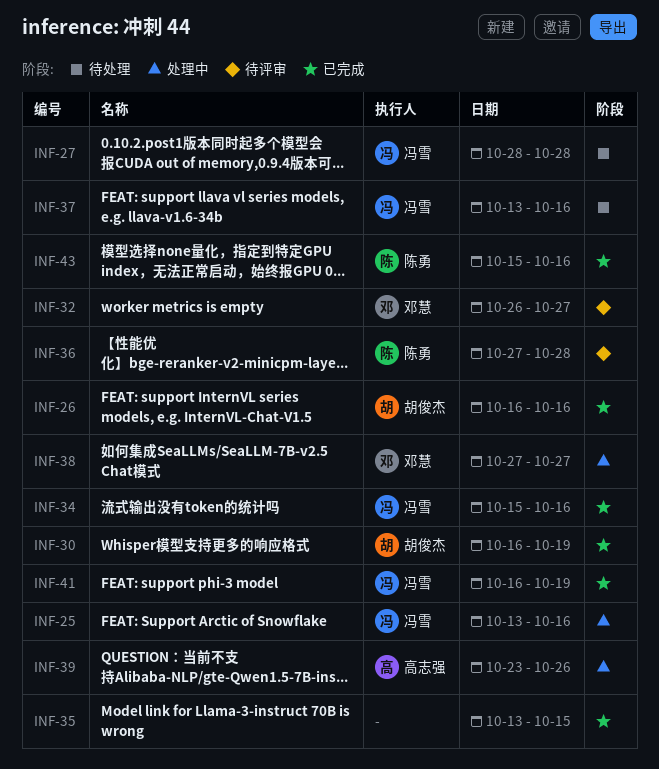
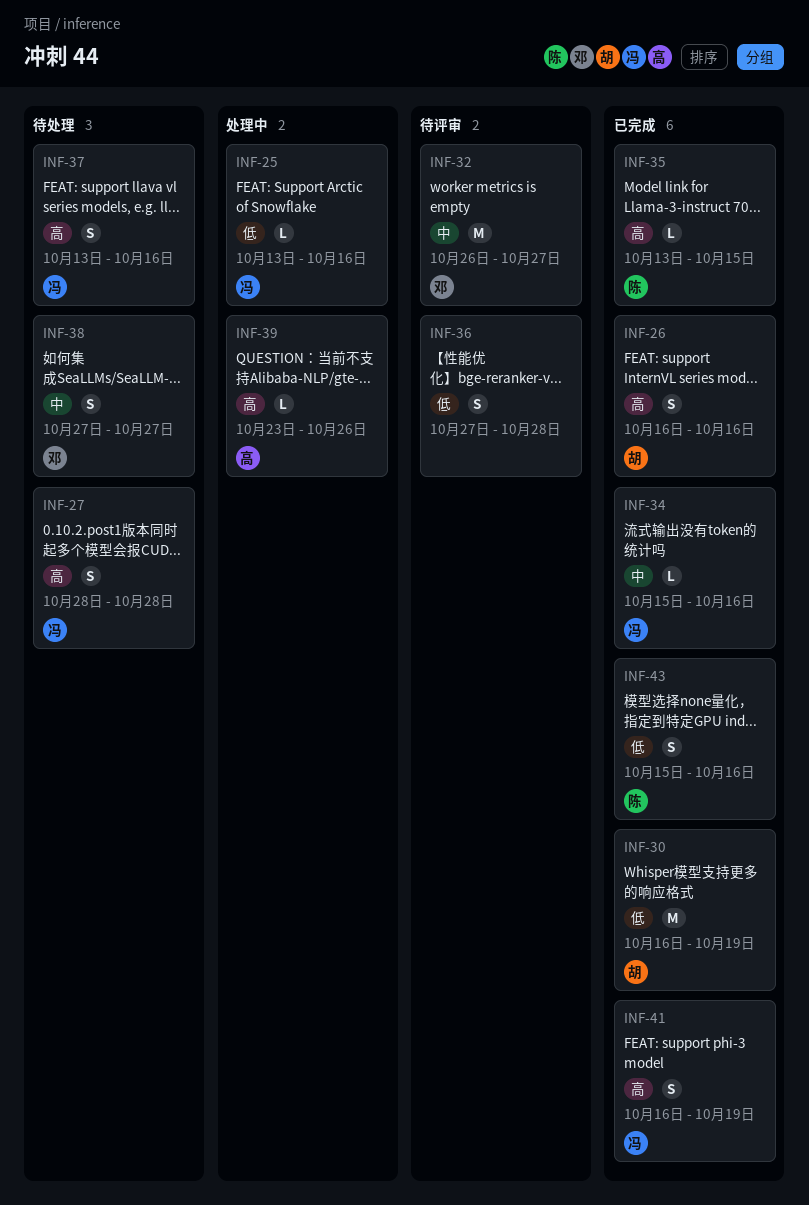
INF-35, owner: none -> 陈勇
INF-36, owner: 陈勇 -> none
INF-38, status: 处理中 -> 待处理

